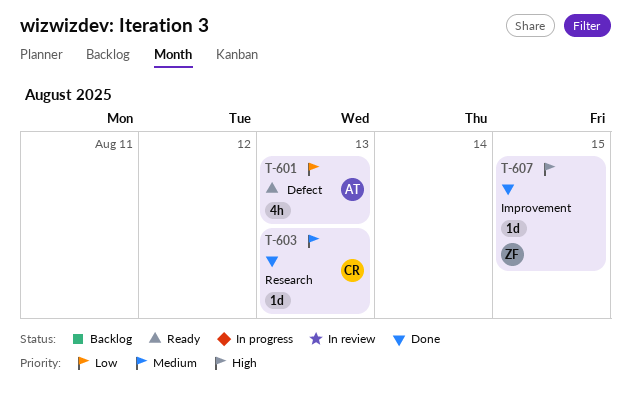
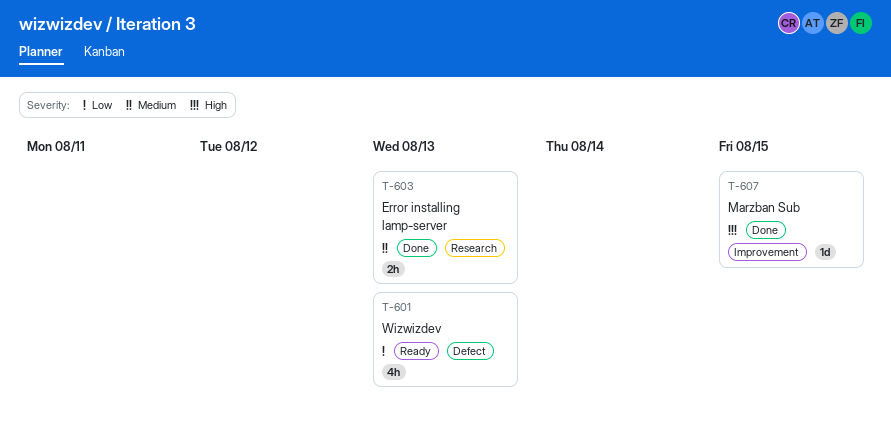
T-603, estimate: 1d -> 2h

